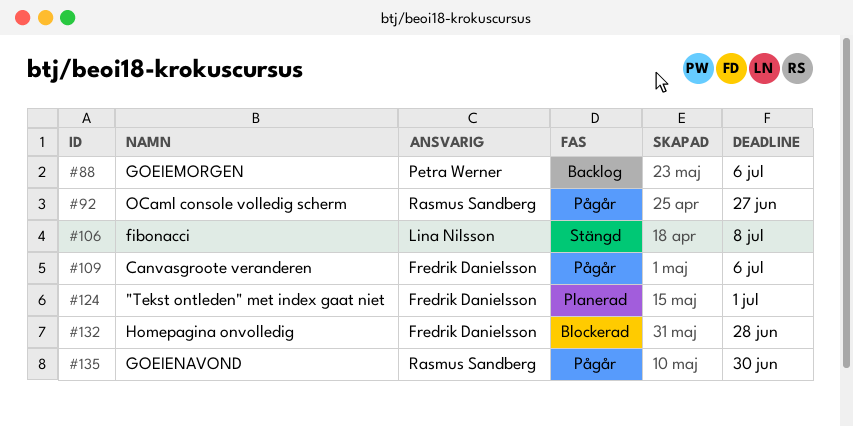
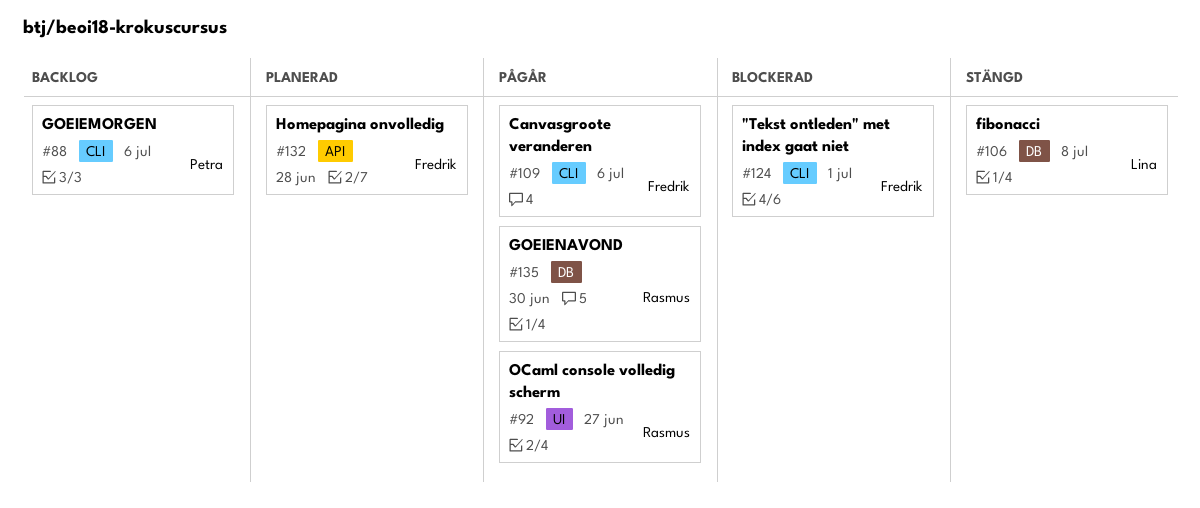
#124, status: Planerad -> Blockerad
#132, status: Blockerad -> Planerad

